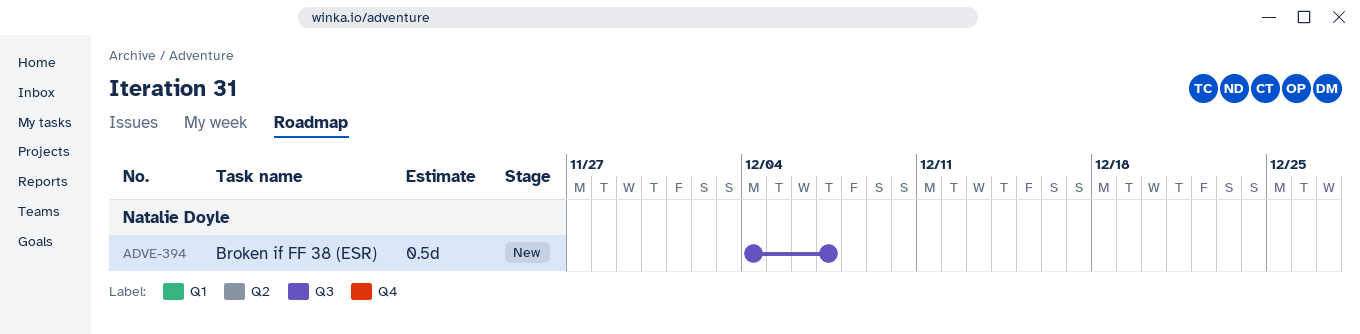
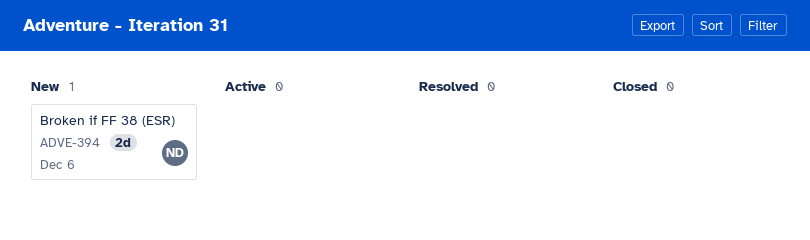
ADVE-394, estimate: 0.5d -> 2d
ADVE-394, due: Dec 7 -> Dec 6

